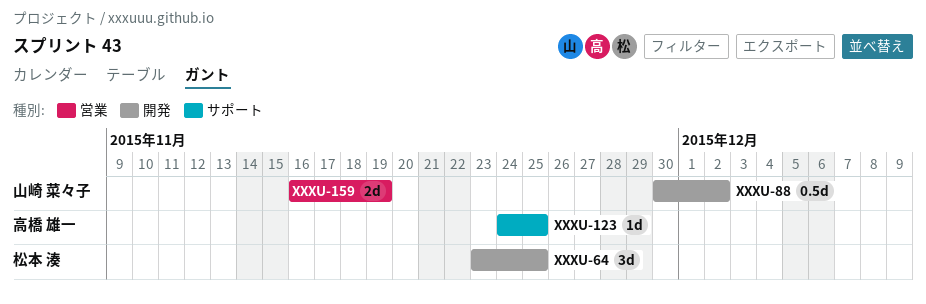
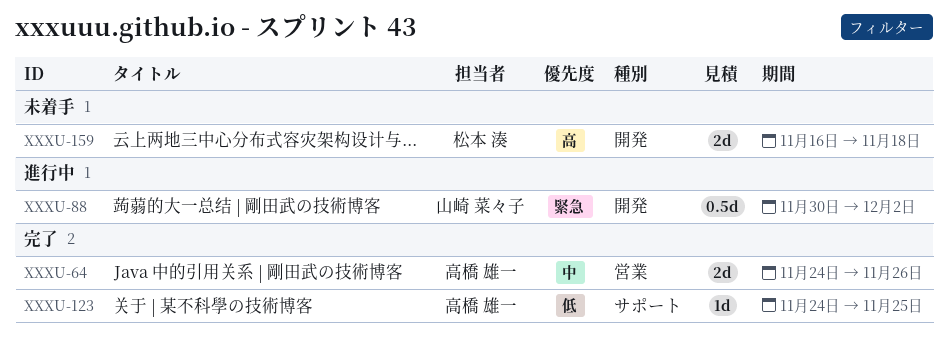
XXXU-64, owner: 松本 湊 -> 高橋 雄一
XXXU-64, label: 開発 -> 営業
XXXU-64, estimate: 3d -> 2d
XXXU-64, start: Nov 23 -> Nov 24
XXXU-64, due: Nov 25 -> Nov 26
XXXU-159, owner: 山崎 菜々子 -> 松本 湊
XXXU-159, label: 営業 -> 開発
XXXU-159, due: Nov 19 -> Nov 18

